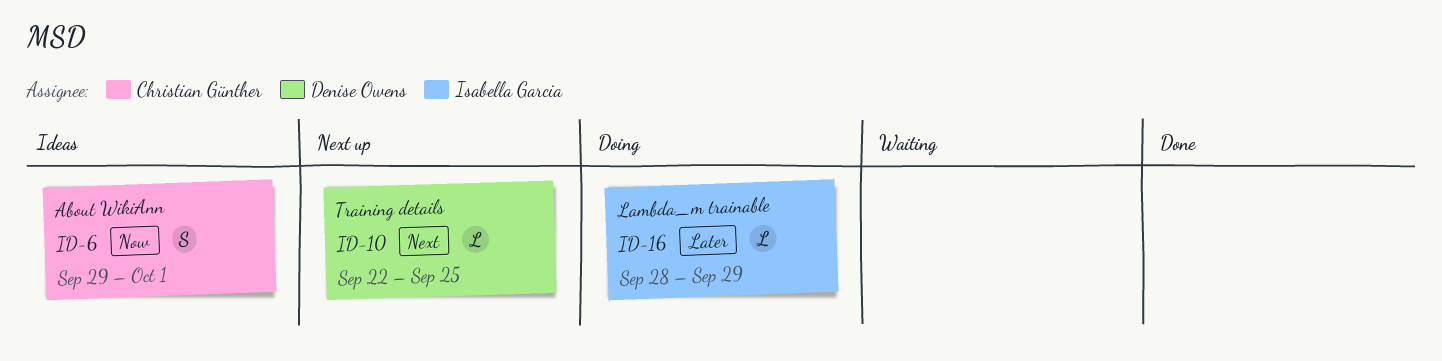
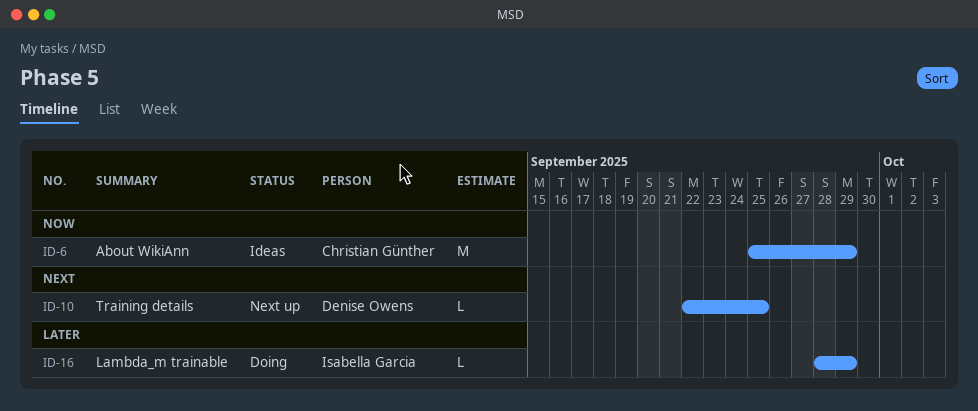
ID-6, estimate: S -> M
ID-6, start: Sep 29 -> Sep 25
ID-6, due: Oct 1 -> Sep 29

